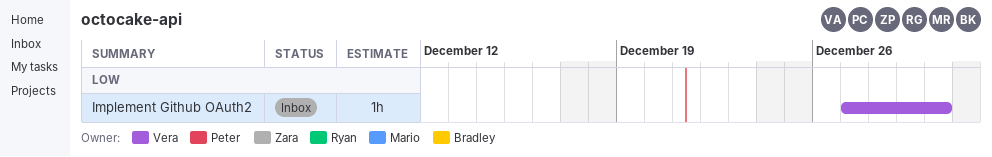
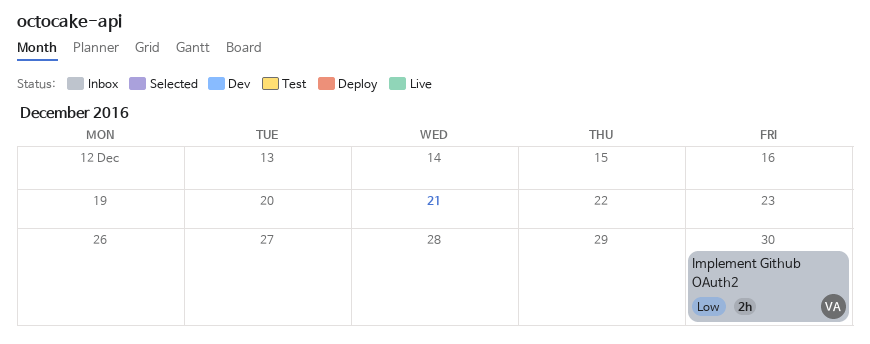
Implement Github OAuth2, estimate: 1h -> 2h

